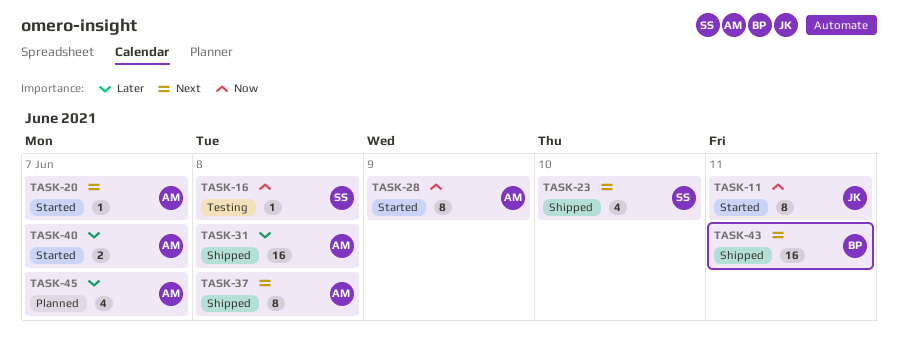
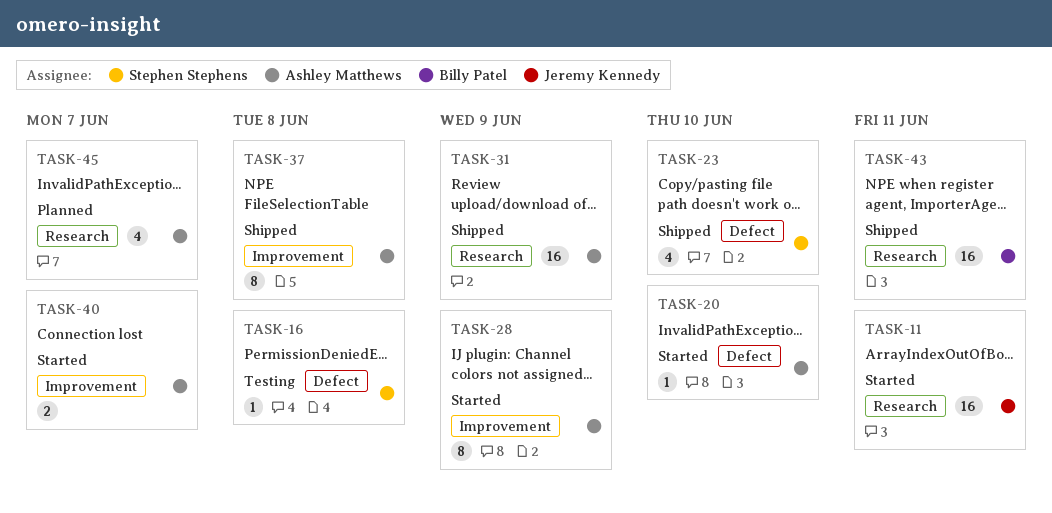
TASK-11, estimate: 8 -> 16
TASK-20, due: Jun 7 -> Jun 10
TASK-31, due: Jun 8 -> Jun 9

